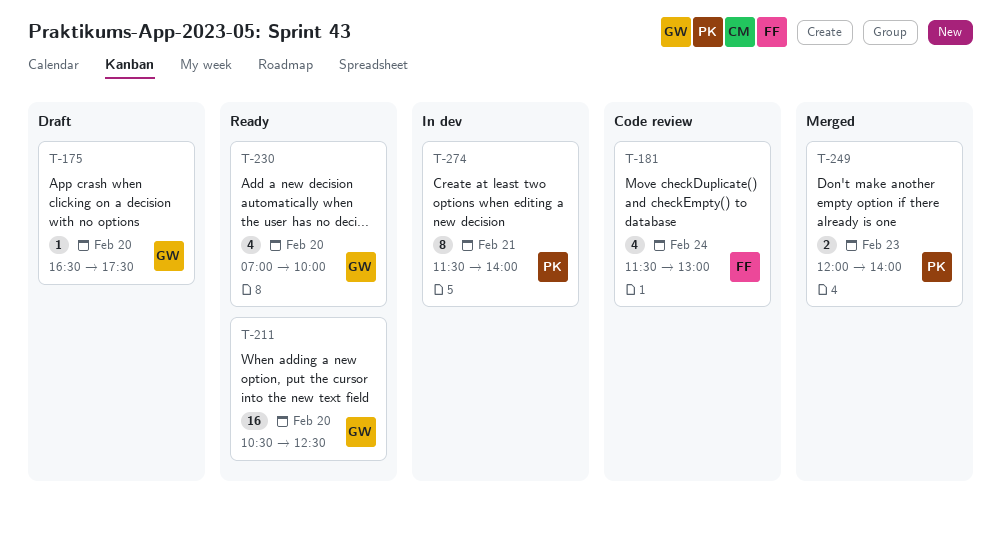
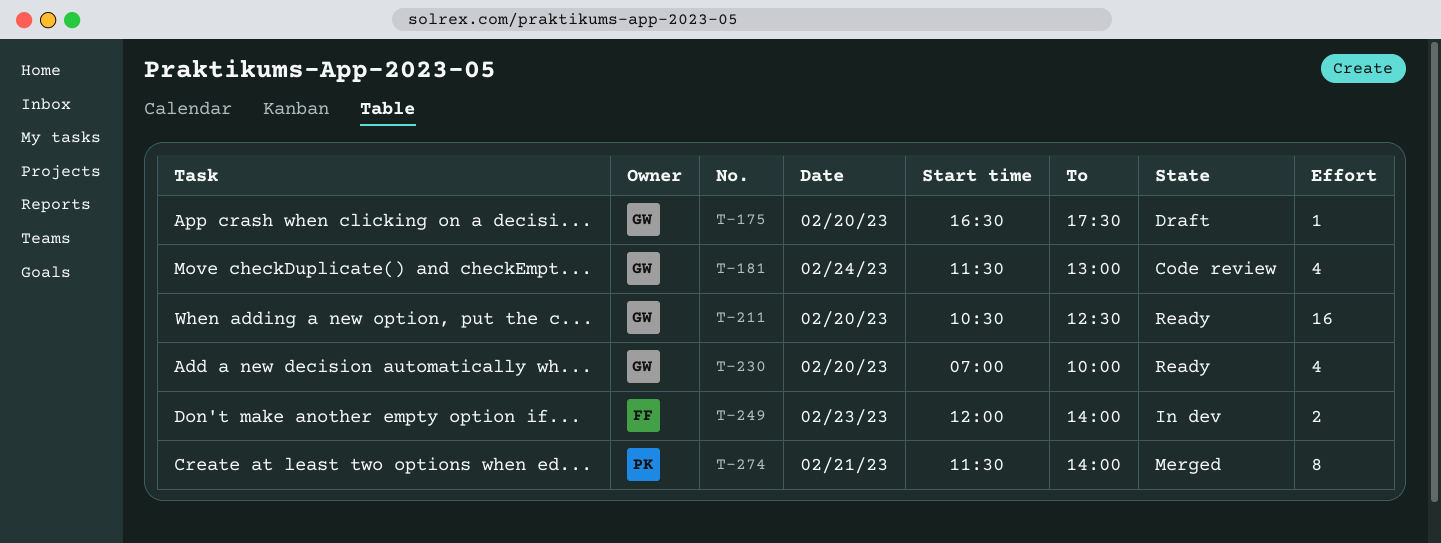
T-181, owner: FF -> GW
T-249, status: Merged -> In dev
T-249, owner: PK -> FF
T-274, status: In dev -> Merged

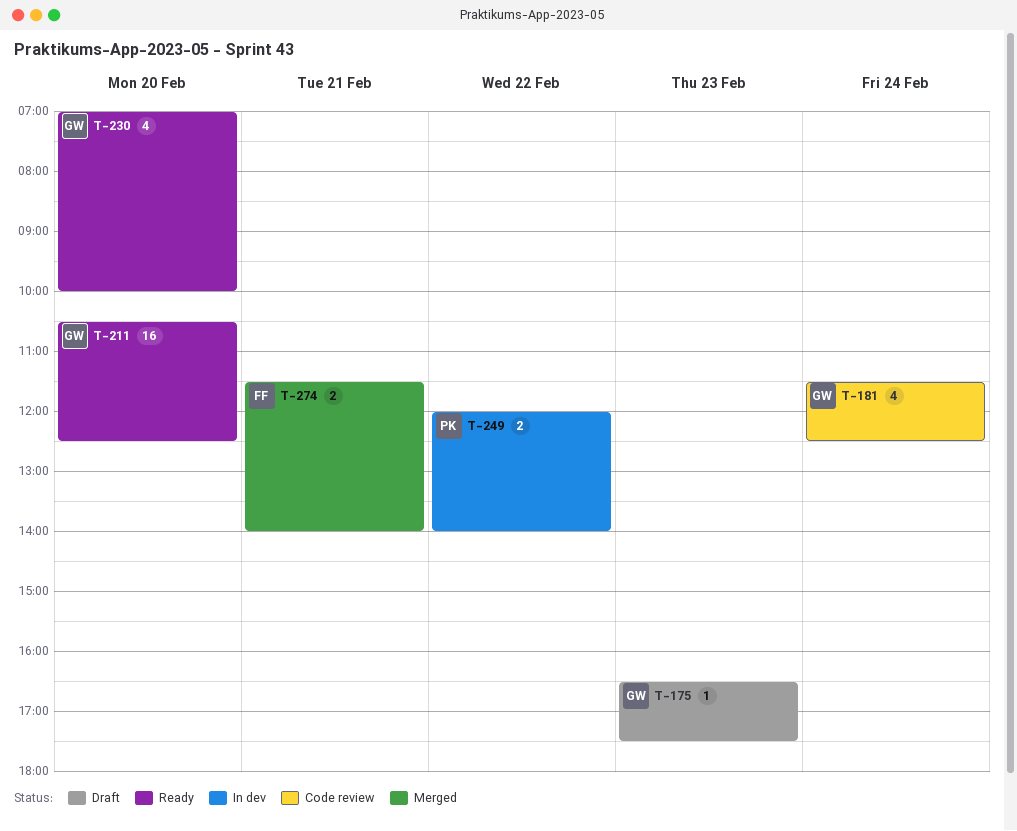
T-175, day: Feb 20 -> Feb 23
T-181, ends: 13:00 -> 12:30
T-249, owner: FF -> PK
T-249, day: Feb 23 -> Feb 22
T-274, owner: PK -> FF
T-274, estimate: 8 -> 2

